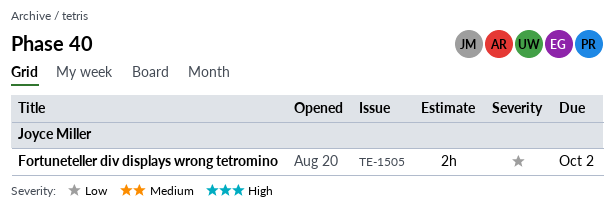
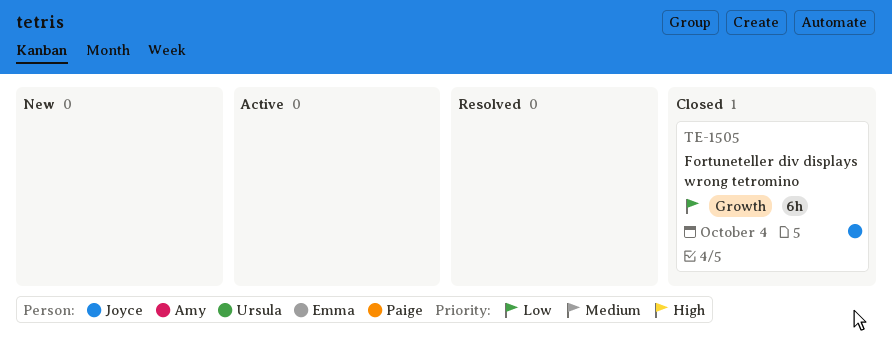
TE-1505, estimate: 2h -> 6h
TE-1505, due: Oct 2 -> Oct 4

